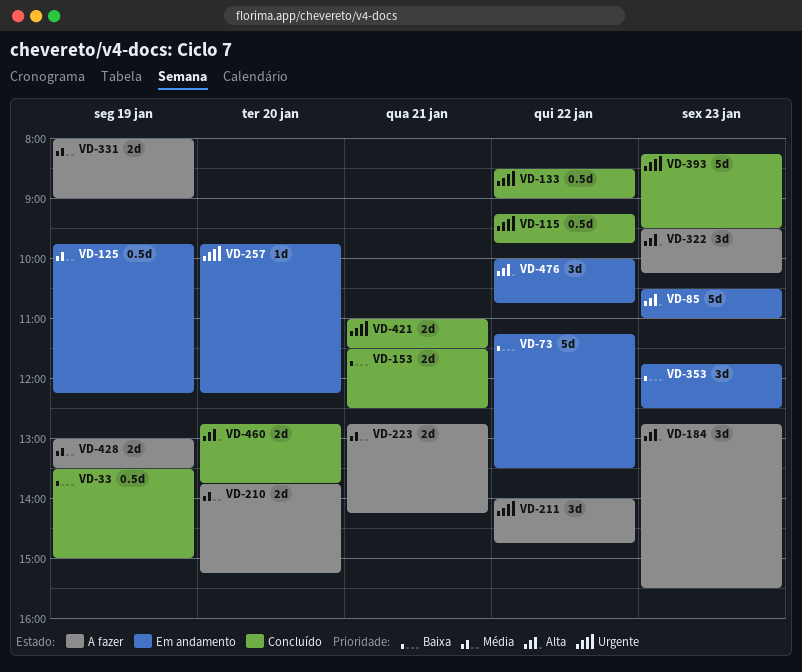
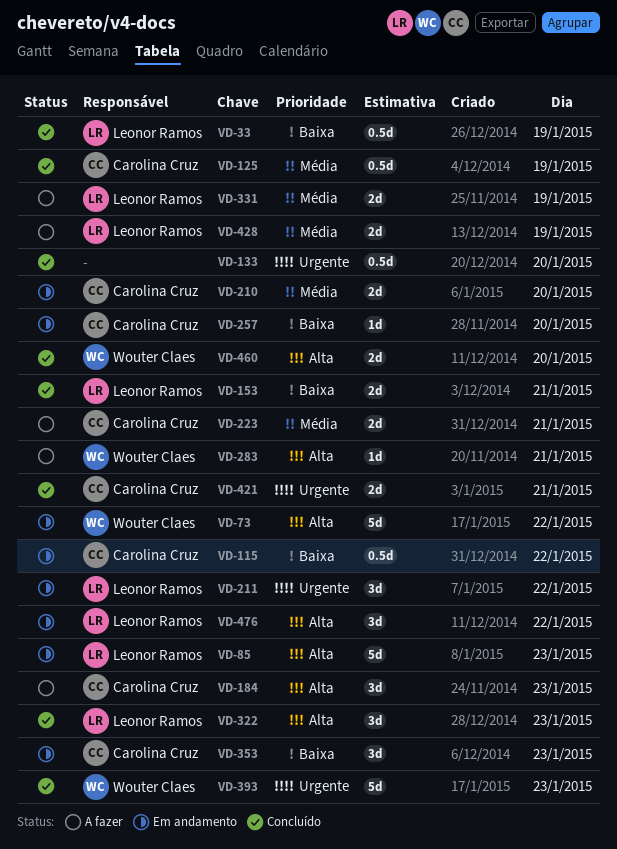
VD-73, priority: Baixa -> Alta
VD-115, status: Concluído -> Em andamento
VD-115, priority: Urgente -> Baixa
VD-125, status: Em andamento -> Concluído
VD-133, day: Jan 22 -> Jan 20
VD-210, status: A fazer -> Em andamento
VD-211, status: A fazer -> Em andamento
VD-257, priority: Urgente -> Baixa
VD-283: none -> present
VD-322, status: A fazer -> Concluído

